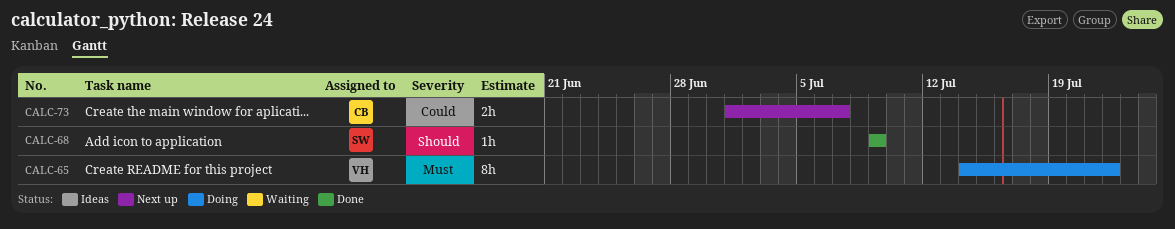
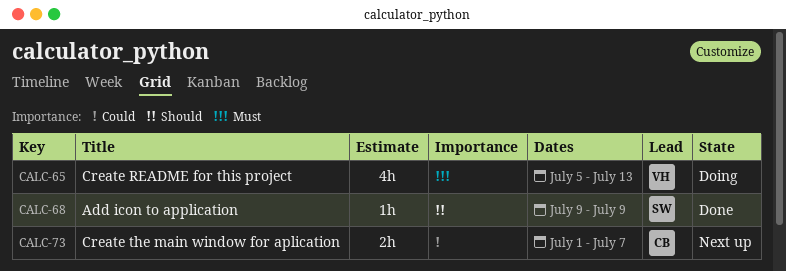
CALC-65, estimate: 8h -> 4h
CALC-65, start: Jul 14 -> Jul 5
CALC-65, due: Jul 22 -> Jul 13

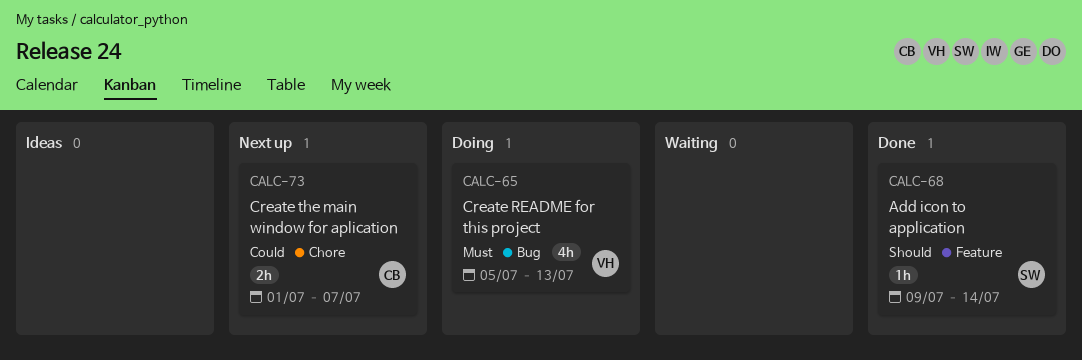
CALC-68, due: Jul 9 -> Jul 14

